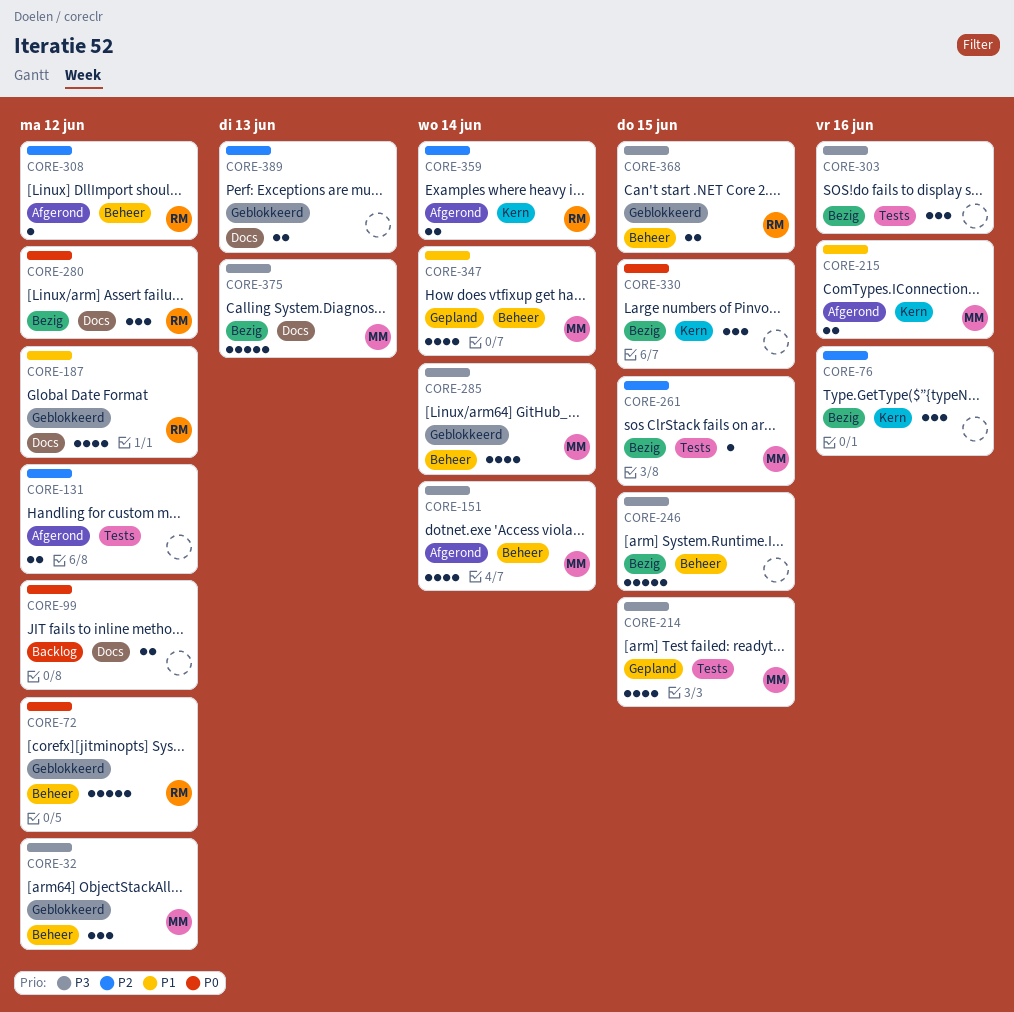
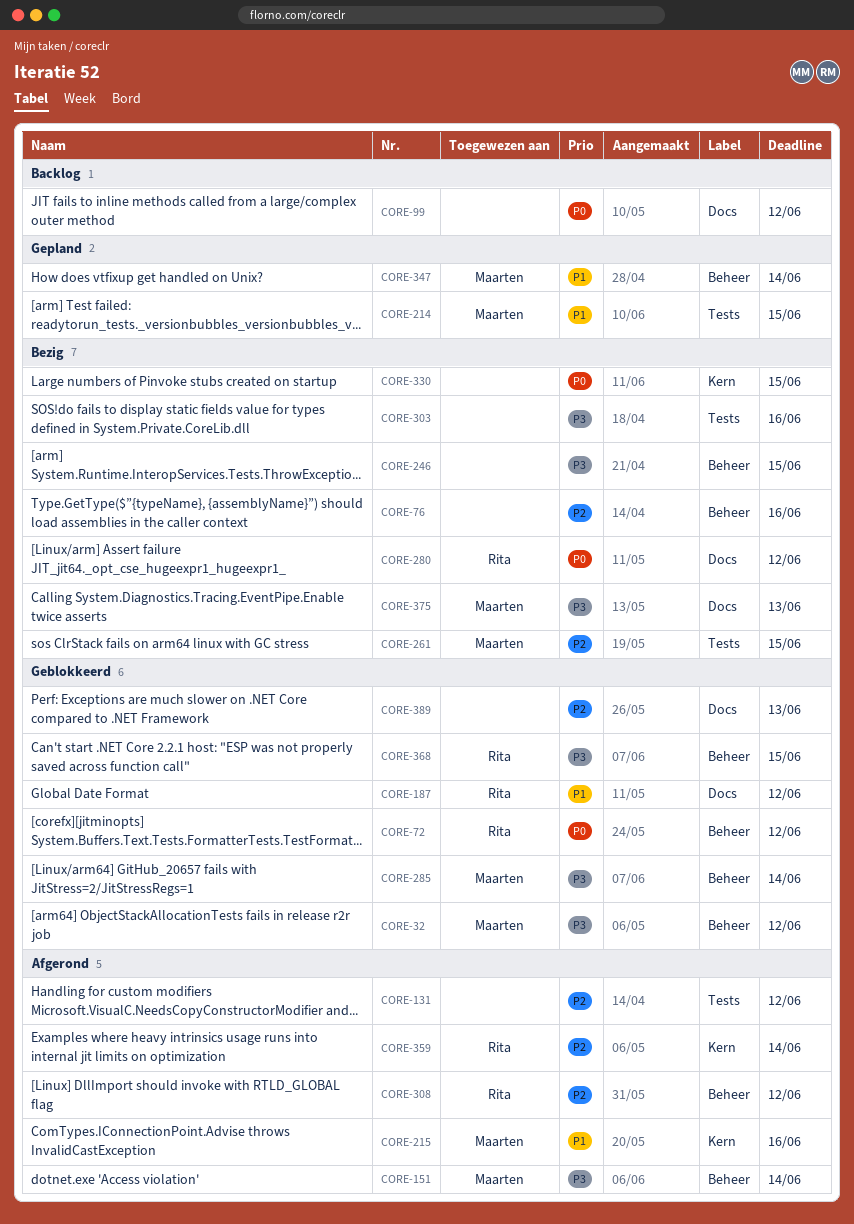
CORE-76, label: Kern -> Beheer
CORE-214, priority: P3 -> P1

